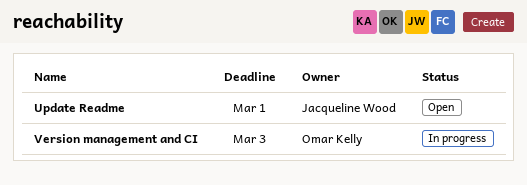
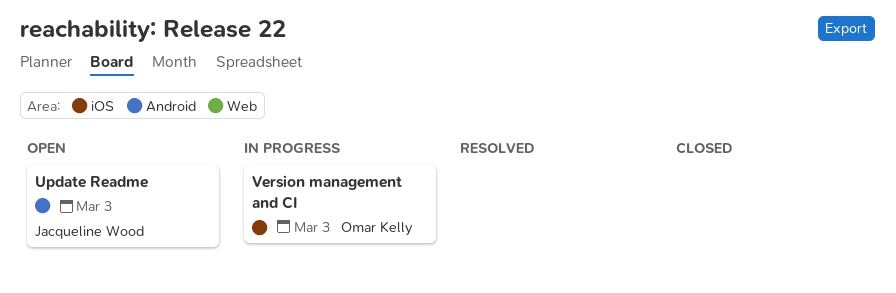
Update Readme, due: Mar 1 -> Mar 3

